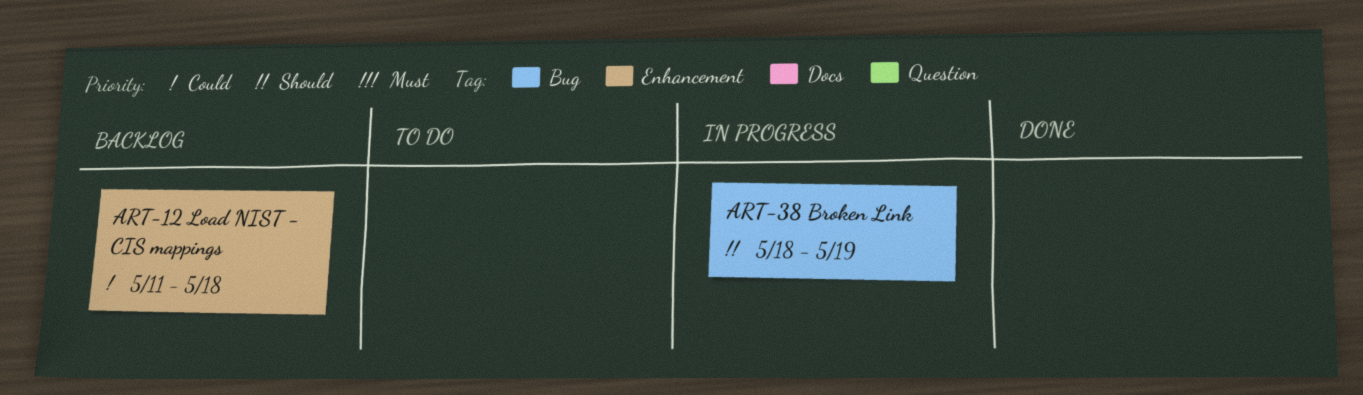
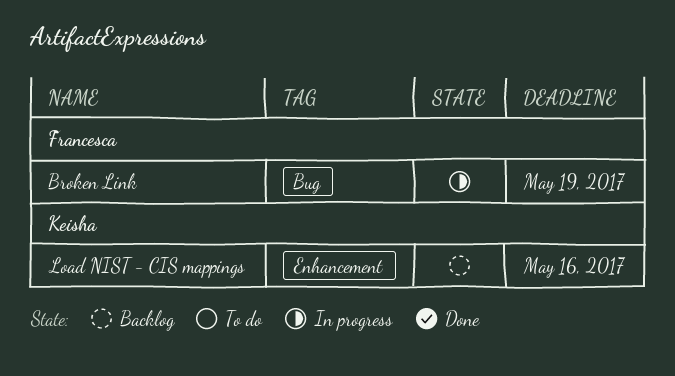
Load NIST - CIS mappings, due: May 18 -> May 16

